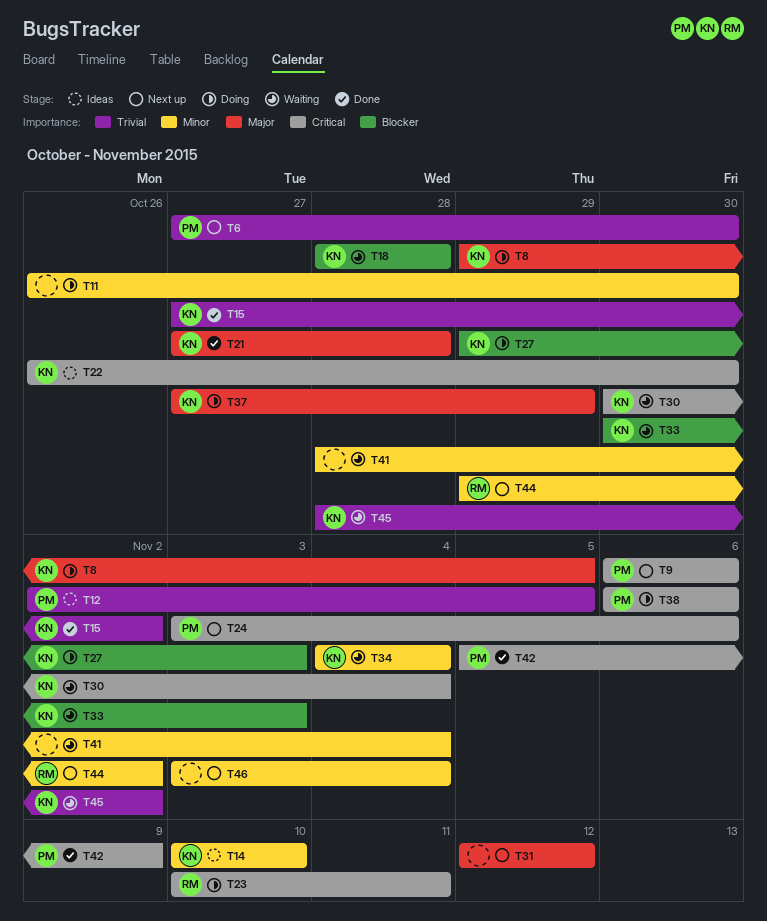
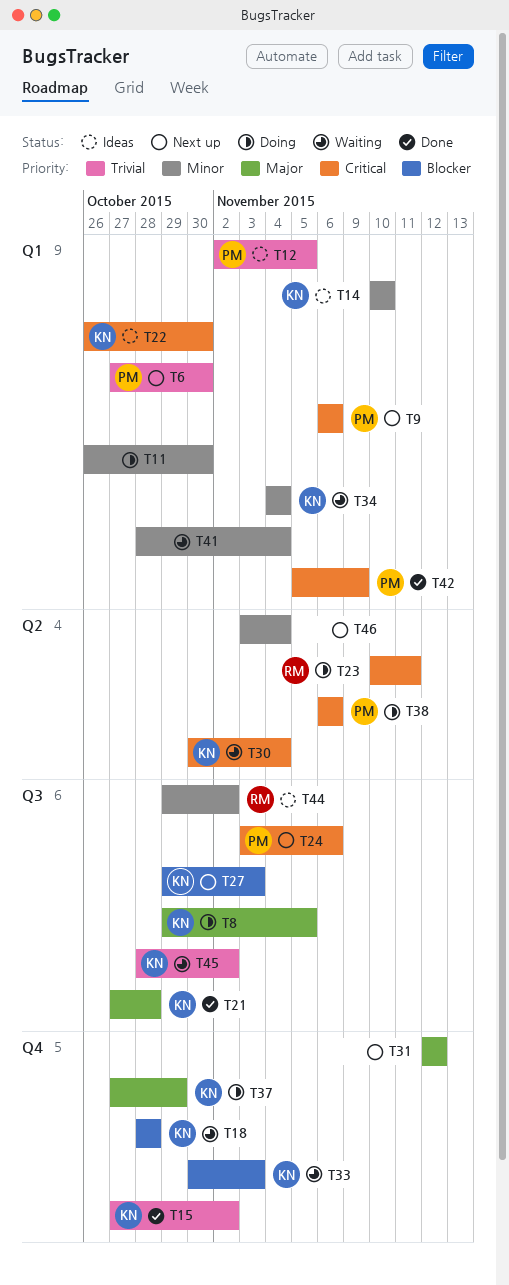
T27, status: Doing -> Next up
T44, status: Next up -> Ideas

